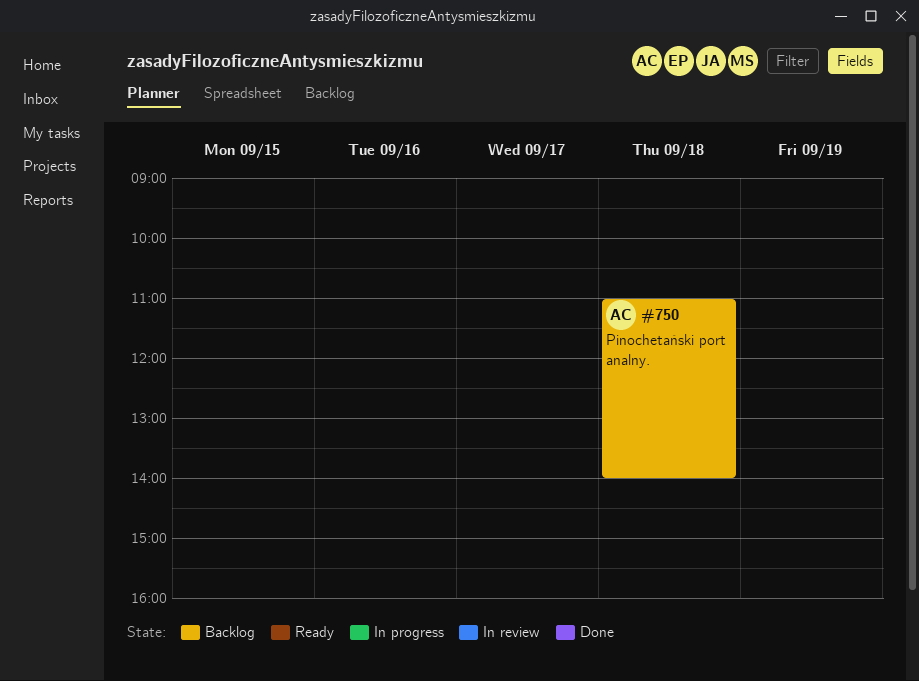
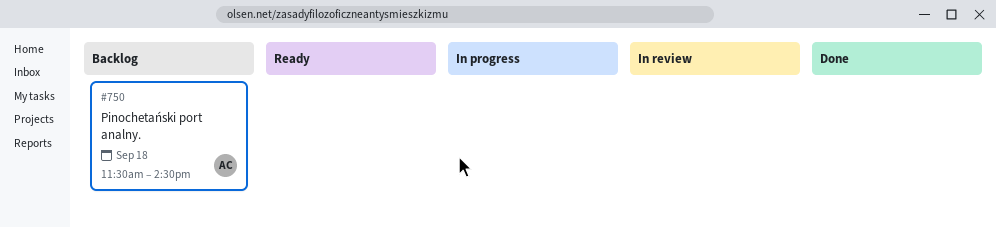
#750, begins: 11:00 -> 11:30
#750, ends: 14:00 -> 14:30

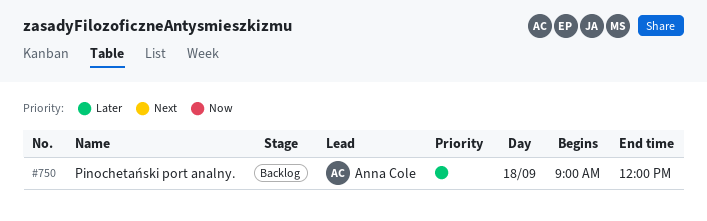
#750, begins: 11:30 -> 09:00
#750, ends: 14:30 -> 12:00

